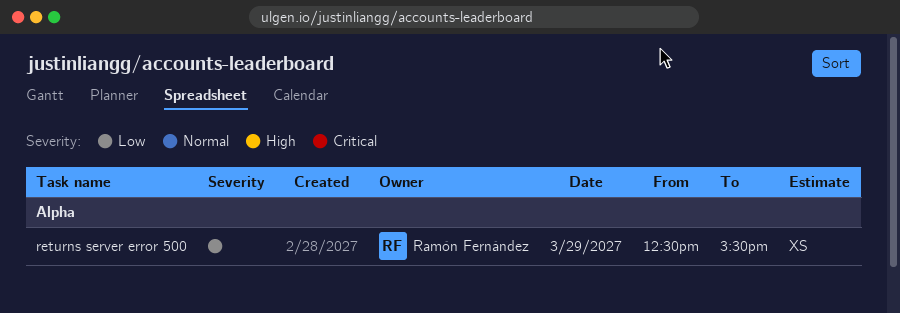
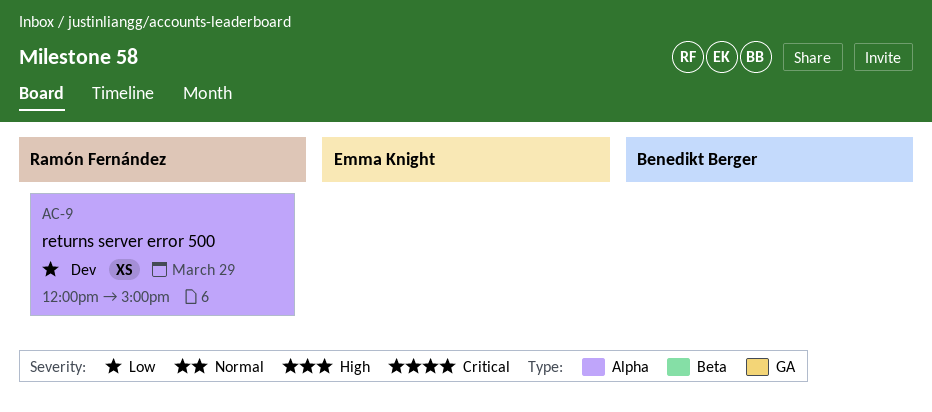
returns server error 500, begins: 12:30 -> 12:00
returns server error 500, ends: 15:30 -> 15:00

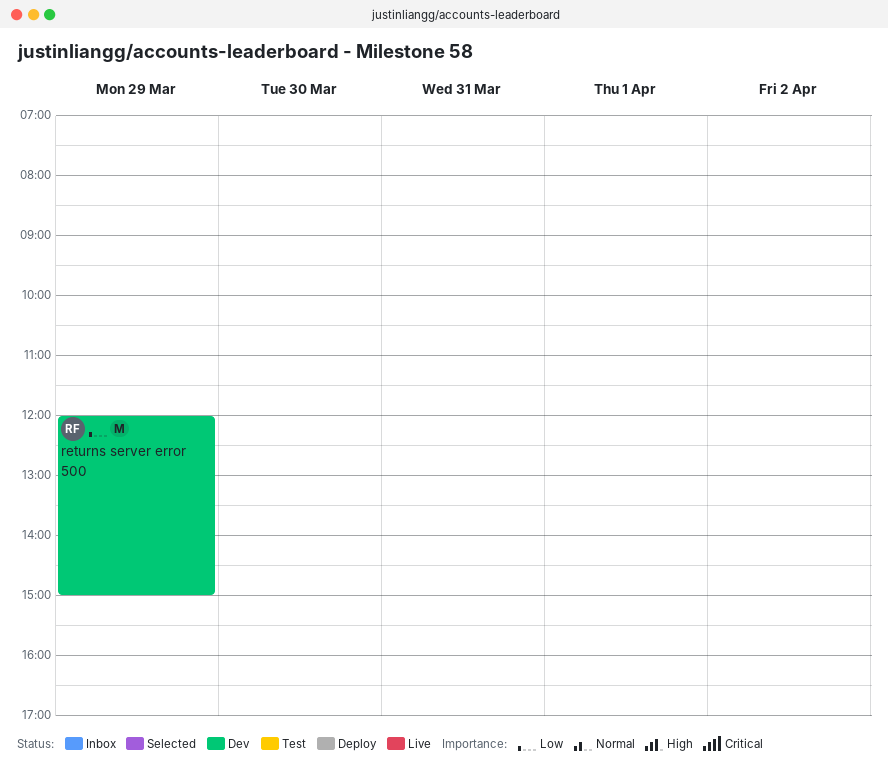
returns server error 500, estimate: XS -> M

